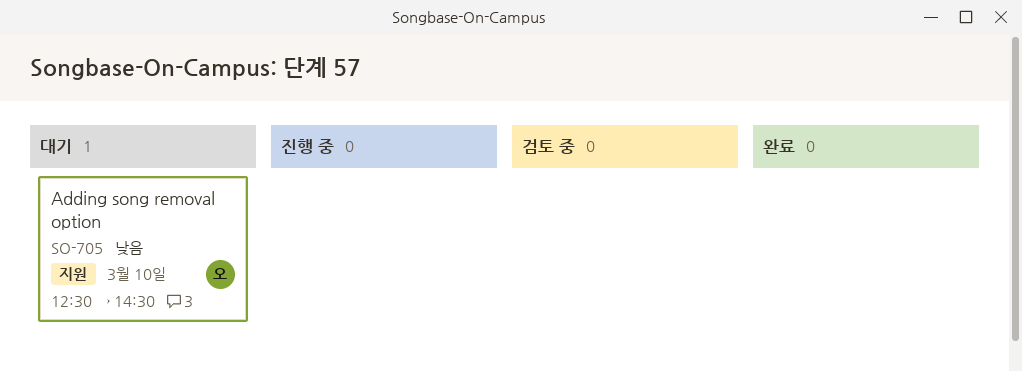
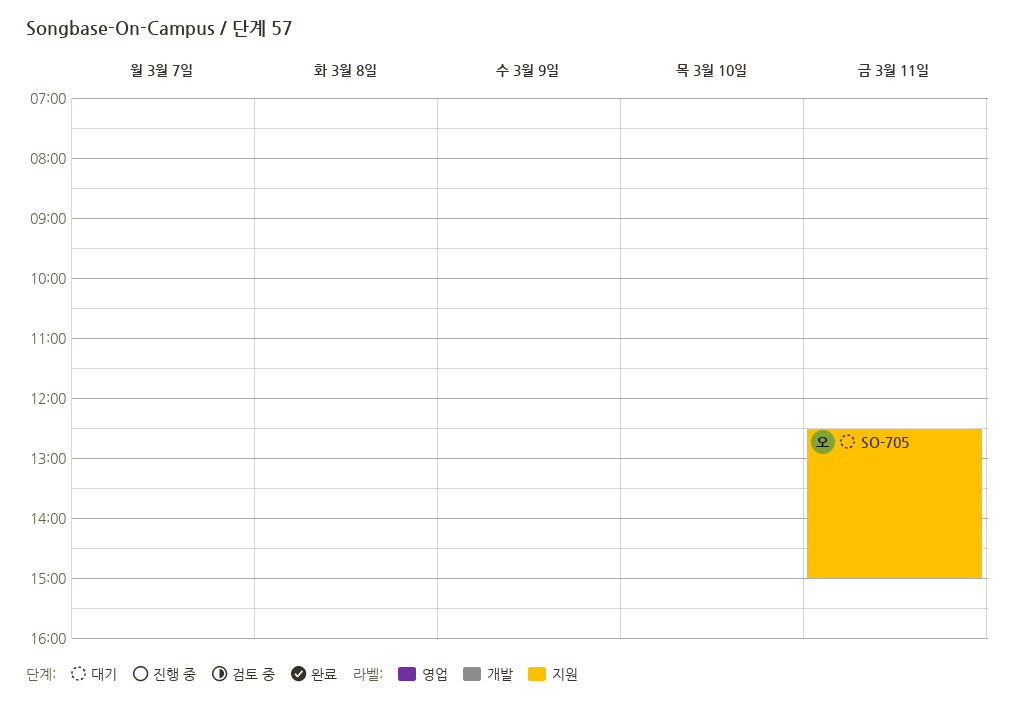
SO-705, day: Mar 10 -> Mar 11
SO-705, ends: 14:30 -> 15:00

